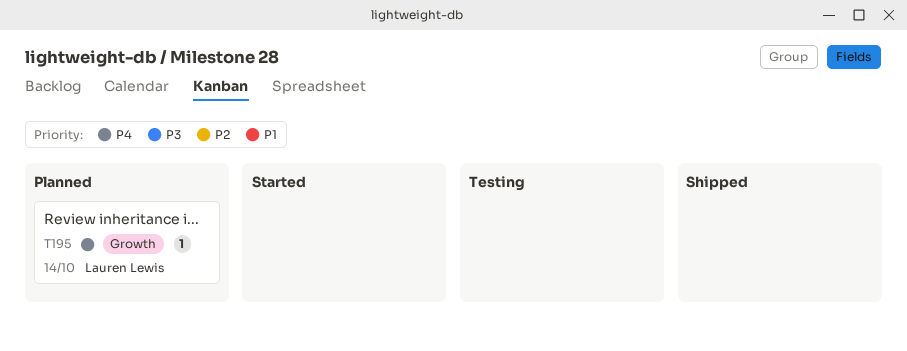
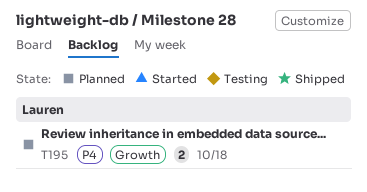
T195, estimate: 1 -> 2
T195, due: Oct 14 -> Oct 18

